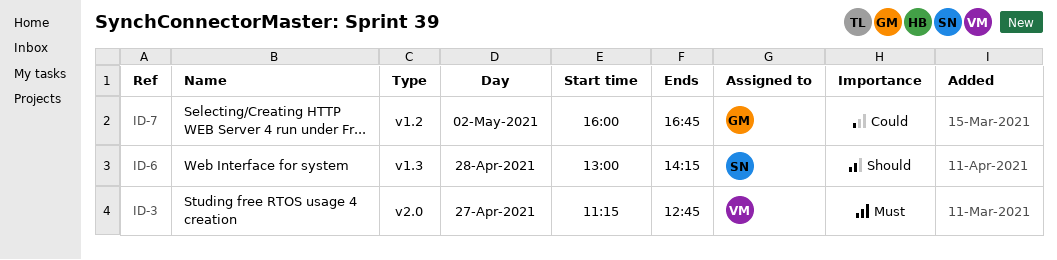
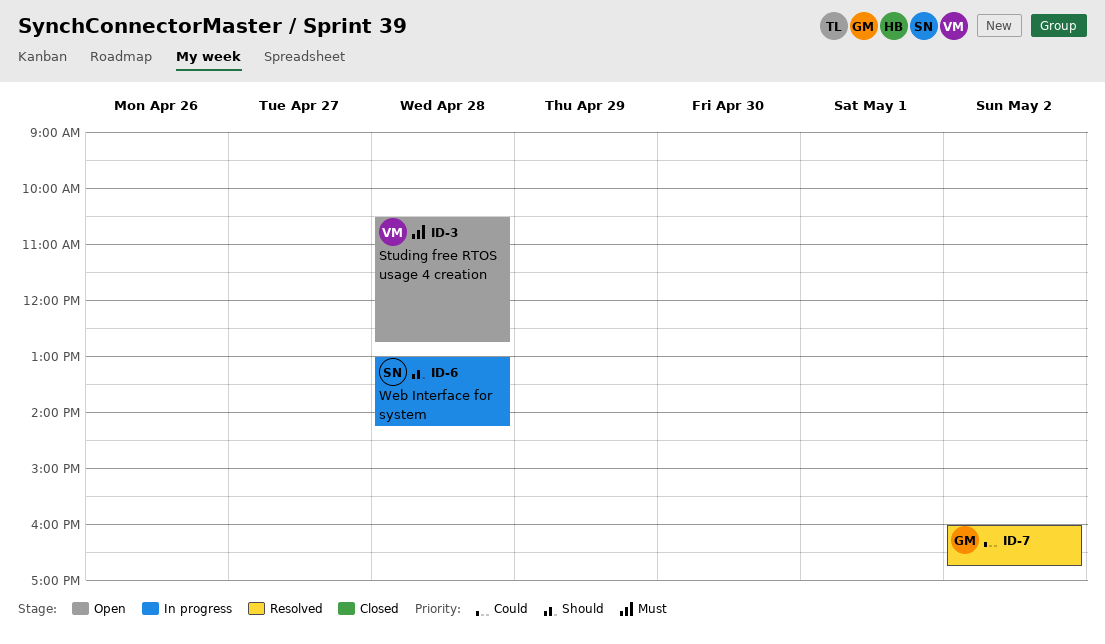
ID-3, day: Apr 27 -> Apr 28
ID-3, begins: 11:15 -> 10:30

